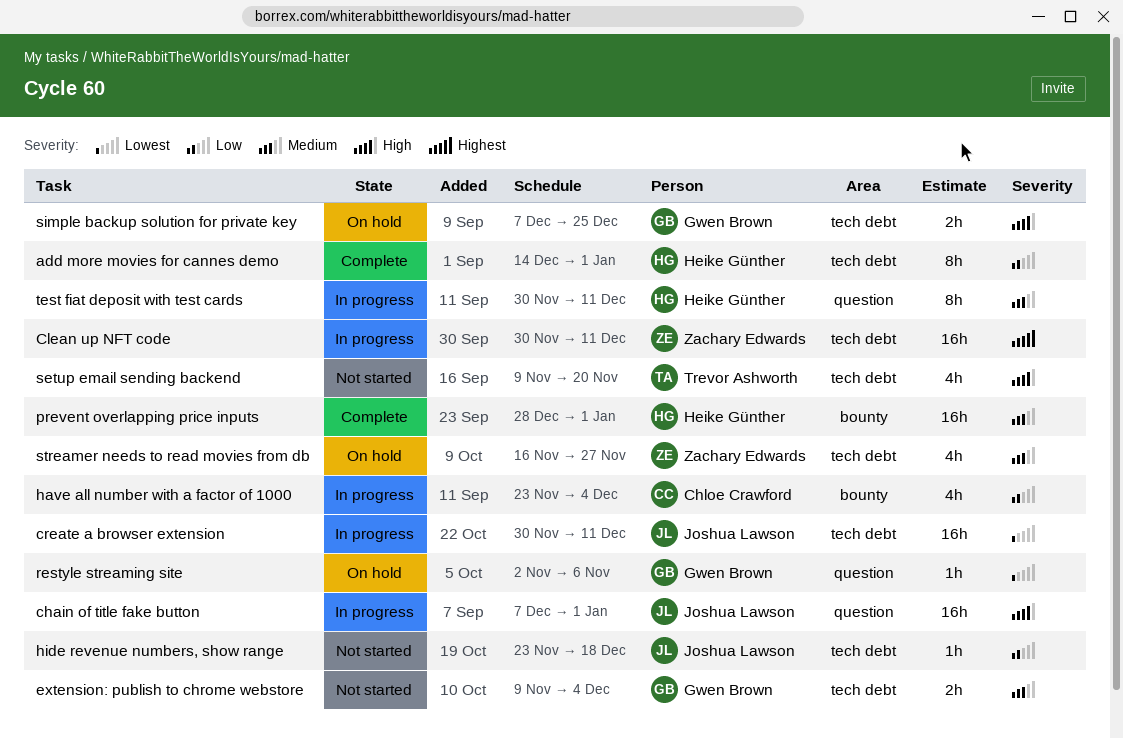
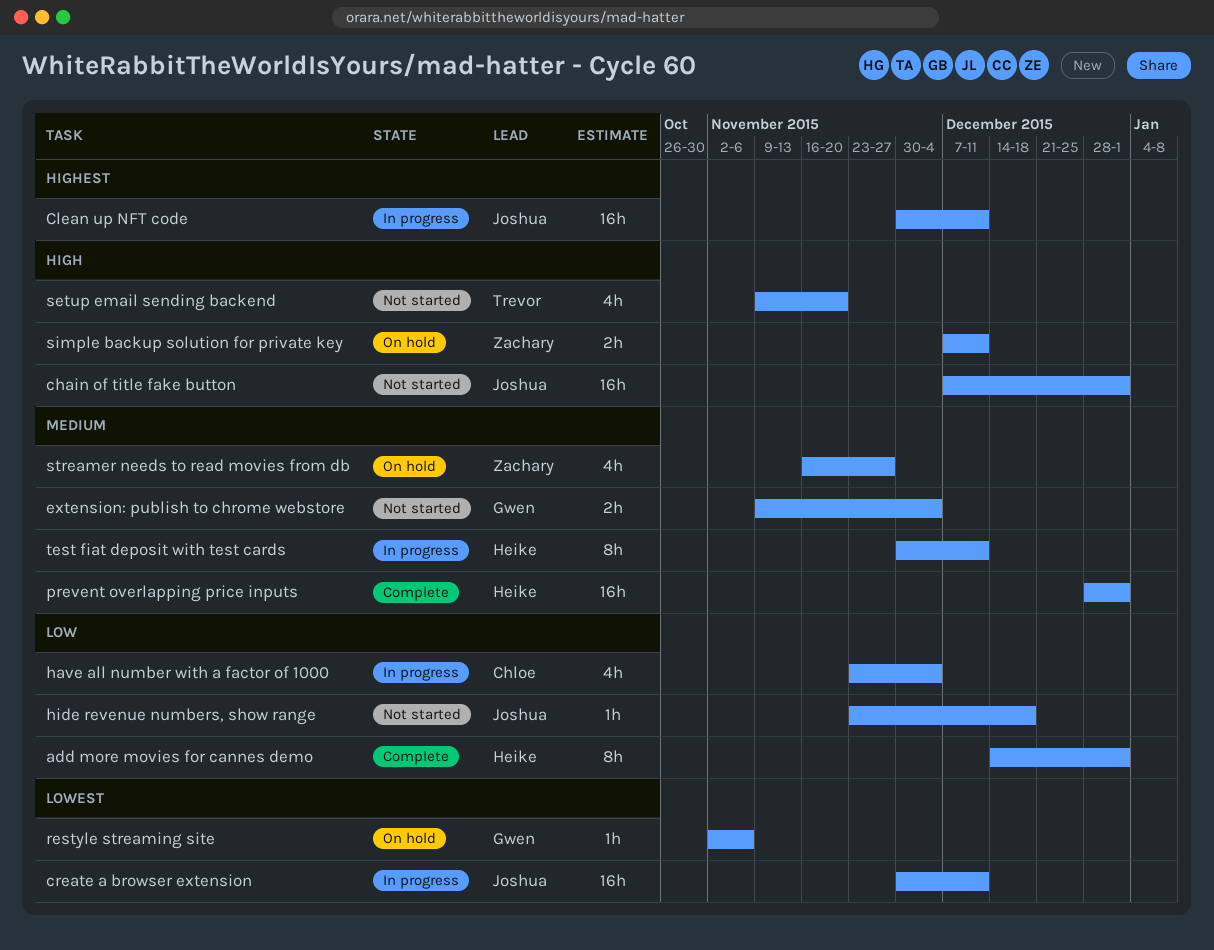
chain of title fake button, status: In progress -> Not started
Clean up NFT code, owner: Zachary Edwards -> Joshua Lawson
simple backup solution for private key, owner: Gwen Brown -> Zachary Edwards
simple backup solution for private key, due: Dec 25 -> Dec 11

